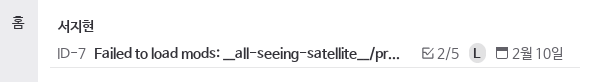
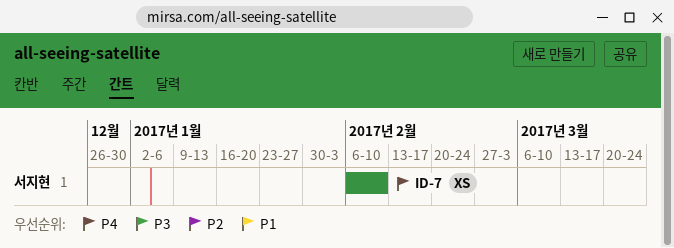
ID-7, estimate: L -> XS

